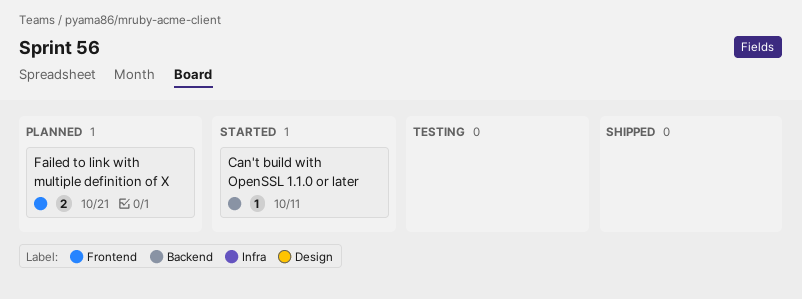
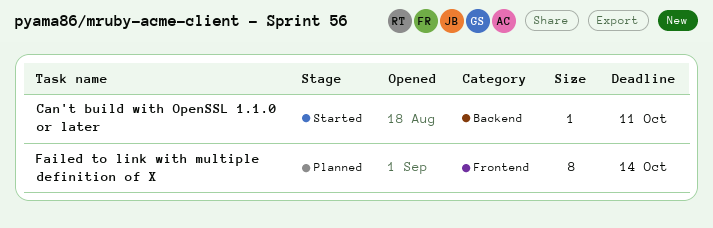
Failed to link with multiple definition of X, estimate: 2 -> 8
Failed to link with multiple definition of X, due: Oct 21 -> Oct 14

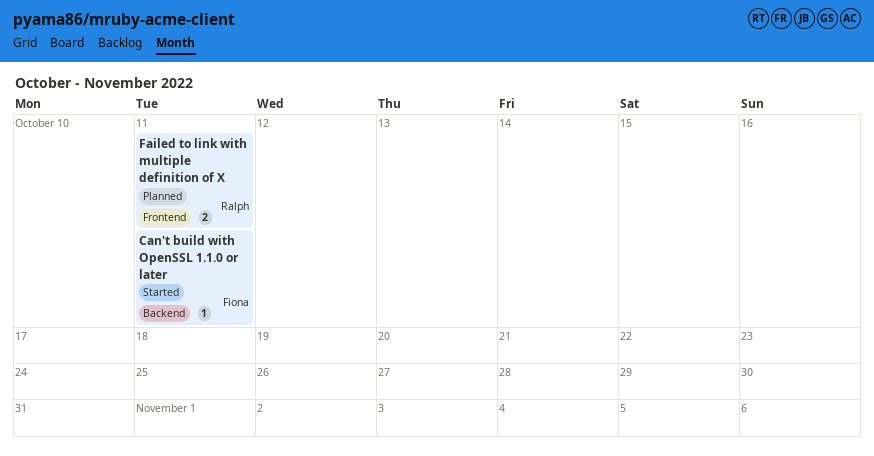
Failed to link with multiple definition of X, estimate: 8 -> 2
Failed to link with multiple definition of X, due: Oct 14 -> Oct 11

